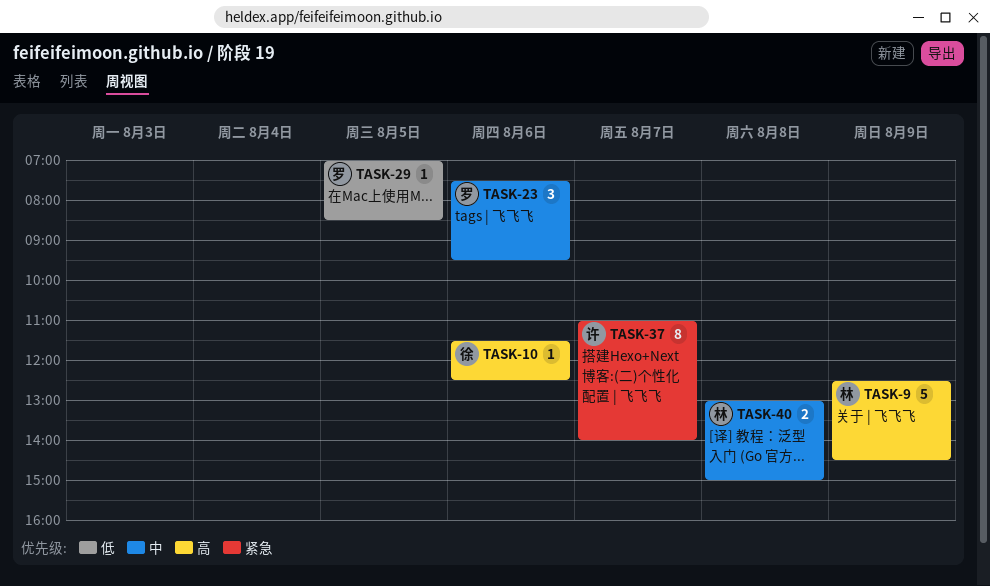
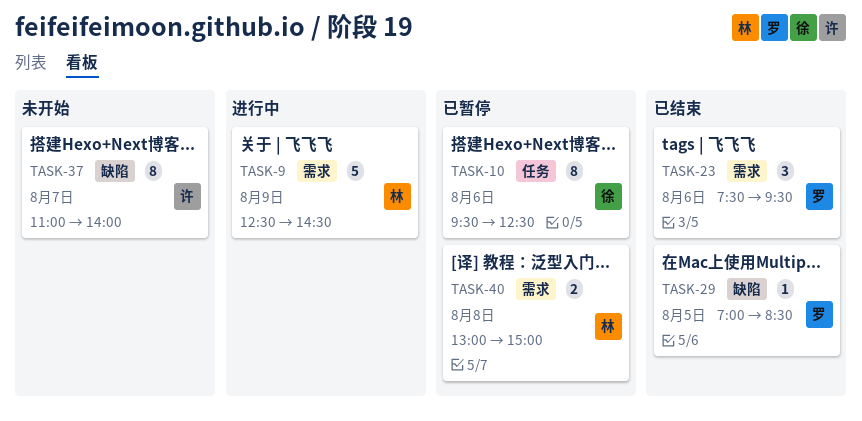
TASK-10, estimate: 1 -> 8
TASK-10, begins: 11:30 -> 09:30

